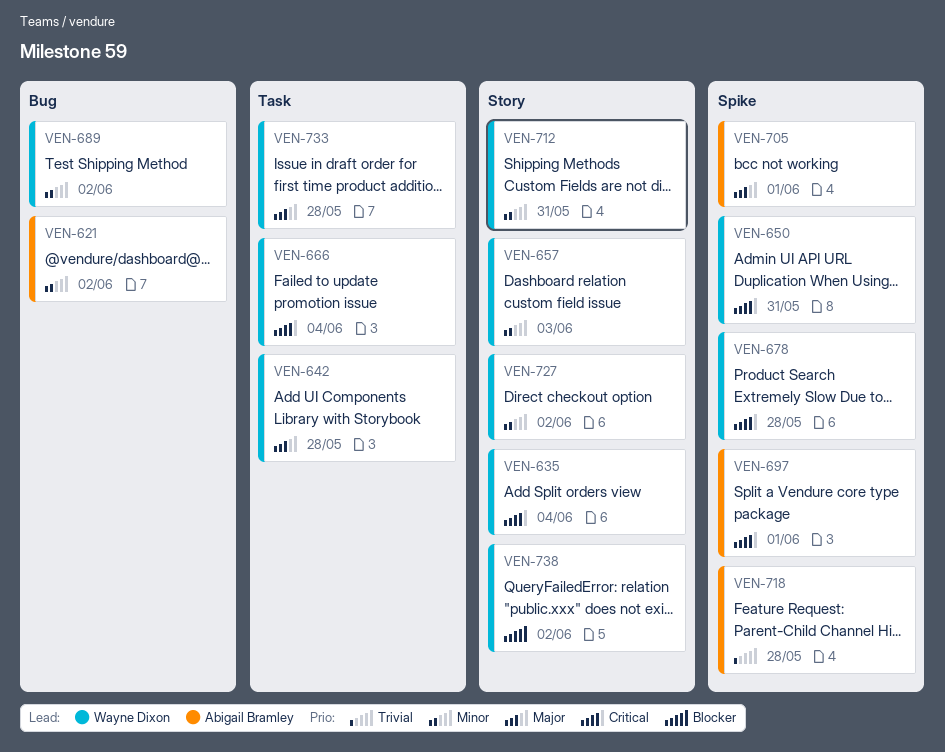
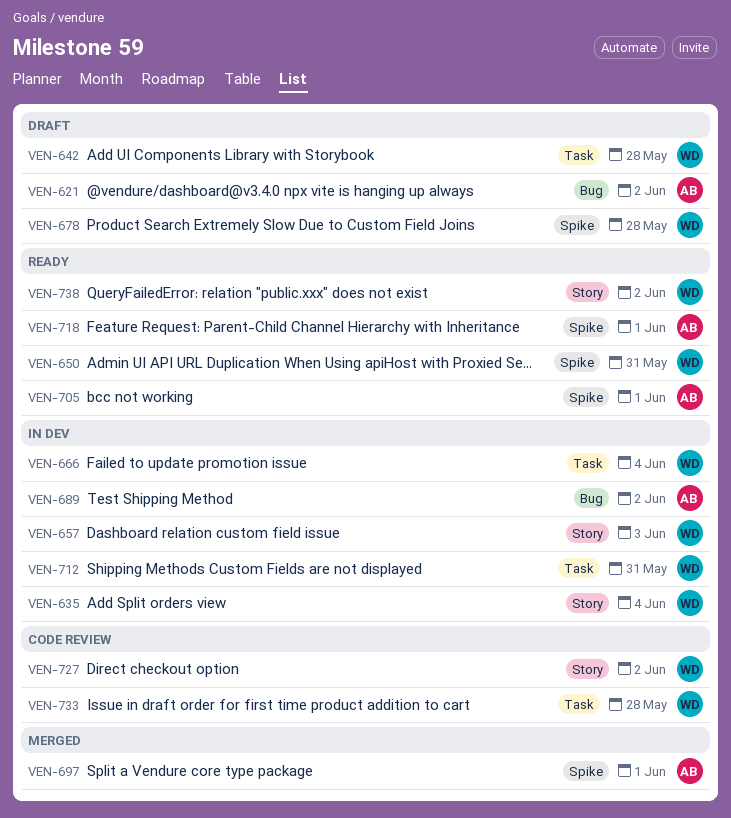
VEN-689, owner: Wayne Dixon -> Abigail Bramley
VEN-712, label: Story -> Task
VEN-718, due: May 28 -> Jun 1

